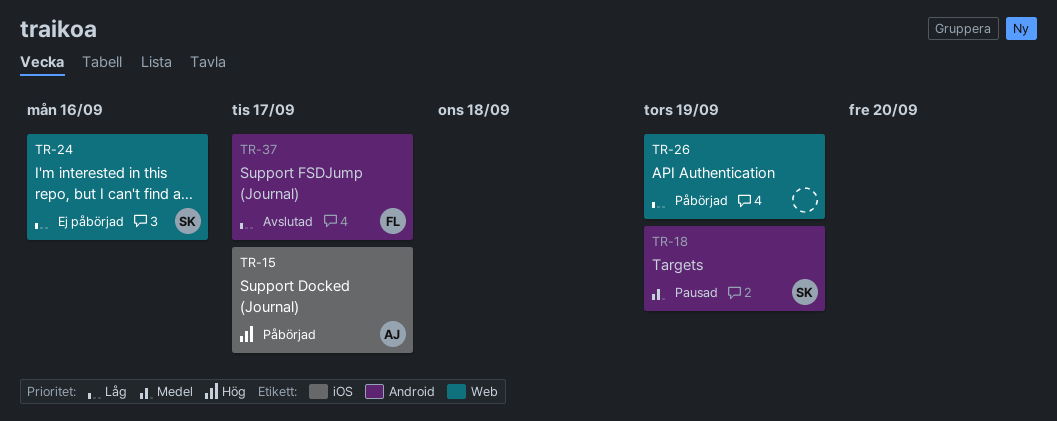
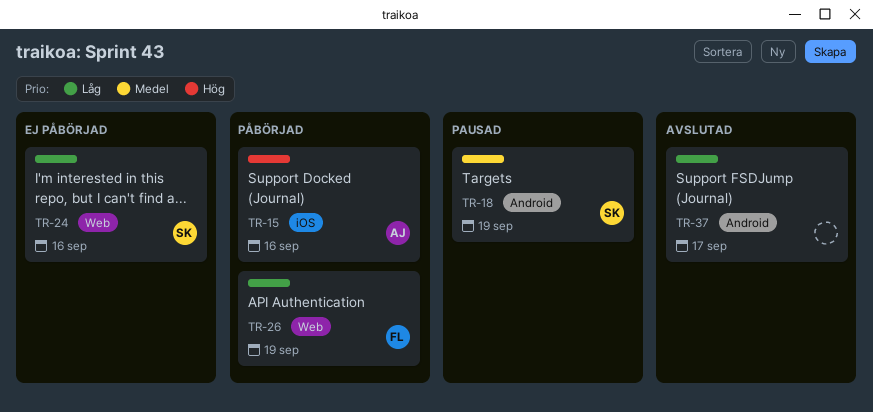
TR-15, due: Sep 17 -> Sep 16
TR-26, owner: none -> FL
TR-37, owner: FL -> none

